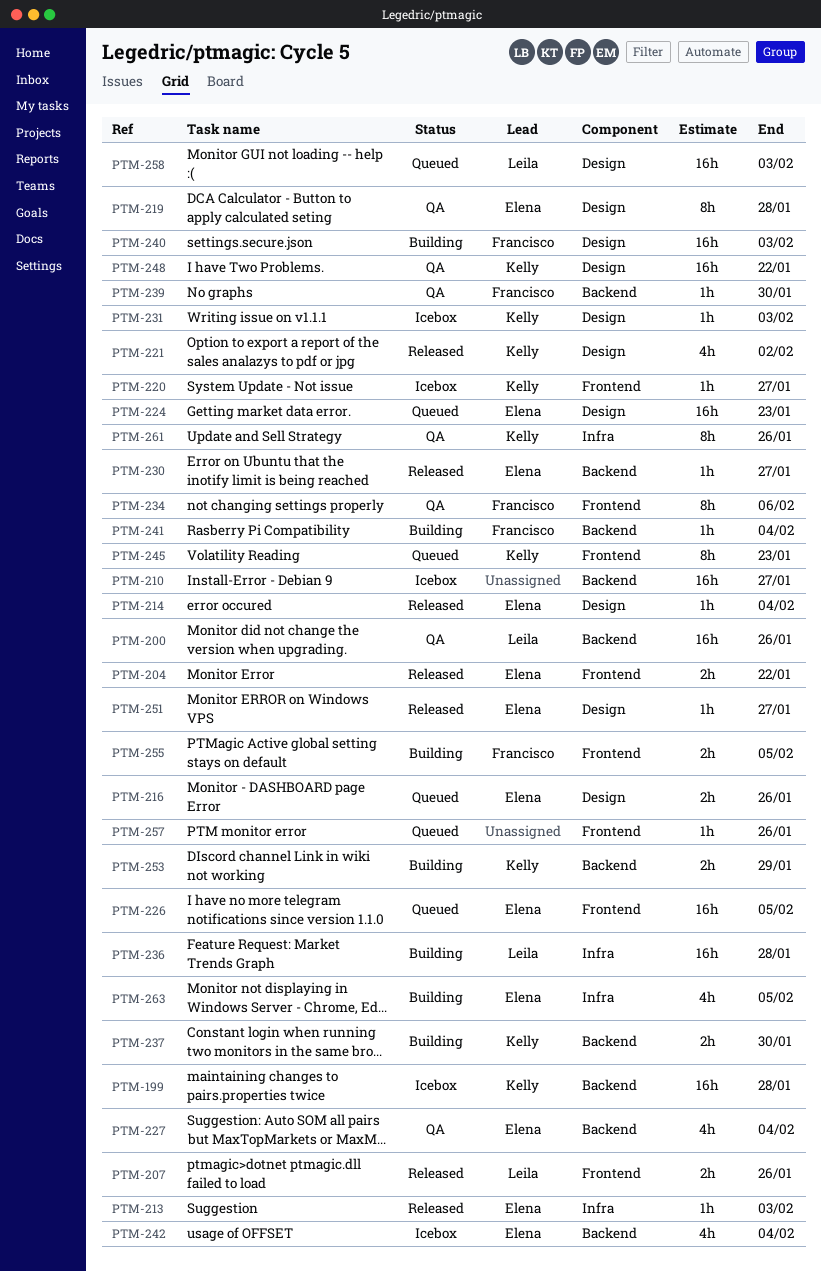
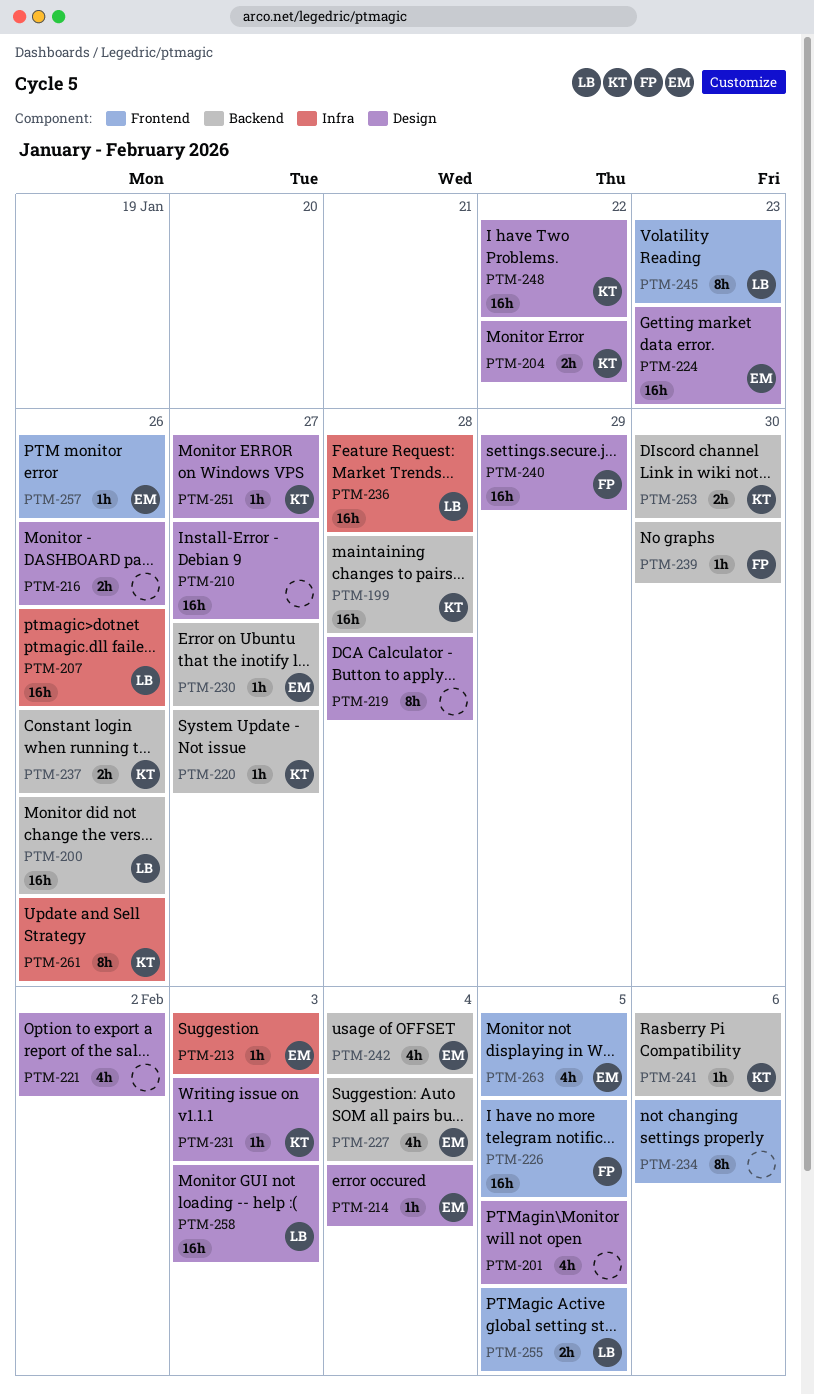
PTM-201: none -> present
PTM-204, owner: Elena -> Kelly
PTM-204, label: Frontend -> Design
PTM-207, label: Frontend -> Infra
PTM-207, estimate: 2h -> 16h
PTM-210, label: Backend -> Design
PTM-216, owner: Elena -> none
PTM-219, owner: Elena -> none
PTM-220, label: Frontend -> Backend
PTM-221, owner: Kelly -> none
PTM-226, owner: Elena -> Francisco
PTM-234, owner: Francisco -> none
PTM-237, due: Jan 30 -> Jan 26
PTM-240, due: Feb 3 -> Jan 29
PTM-241, owner: Francisco -> Kelly
PTM-241, due: Feb 4 -> Feb 6
PTM-245, owner: Kelly -> Leila
PTM-251, owner: Elena -> Kelly
PTM-253, due: Jan 29 -> Jan 30
PTM-255, owner: Francisco -> Leila
PTM-257, owner: none -> Elena
PTM-263, label: Infra -> Frontend

